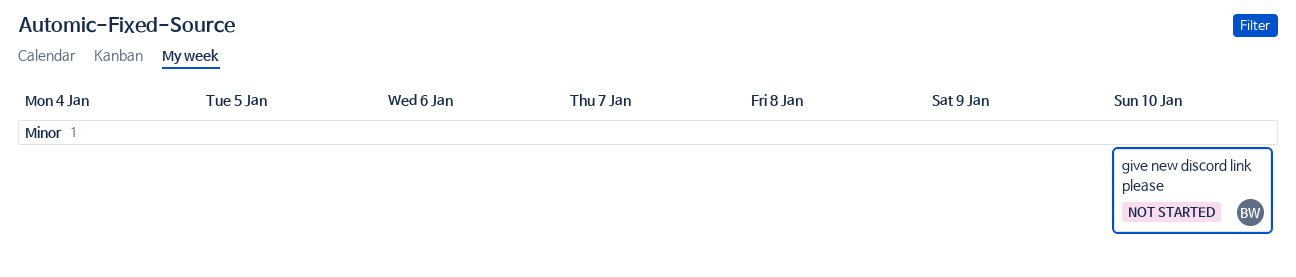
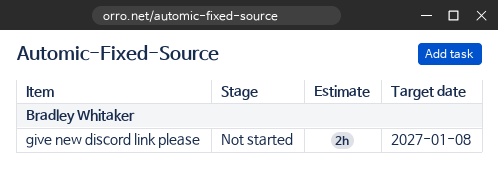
give new discord link please, due: Jan 10 -> Jan 8

